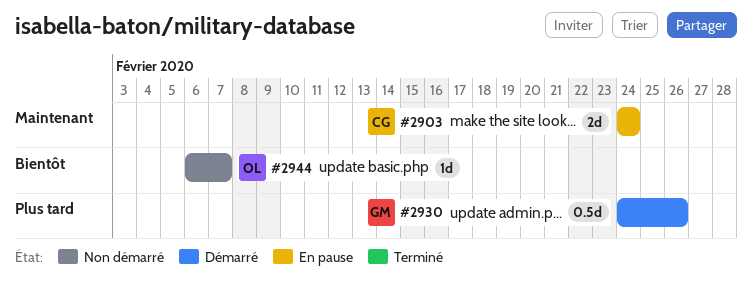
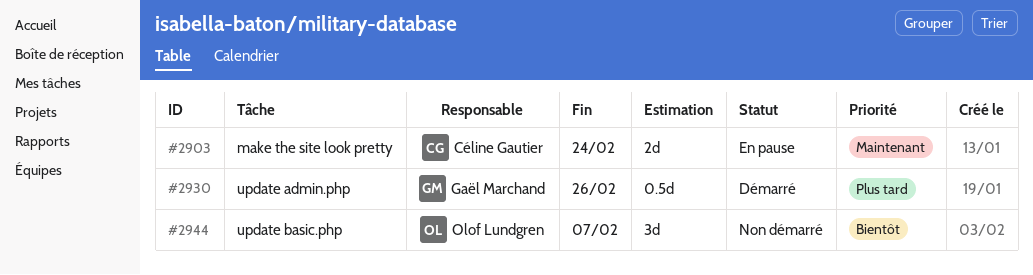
#2944, estimate: 1d -> 3d

